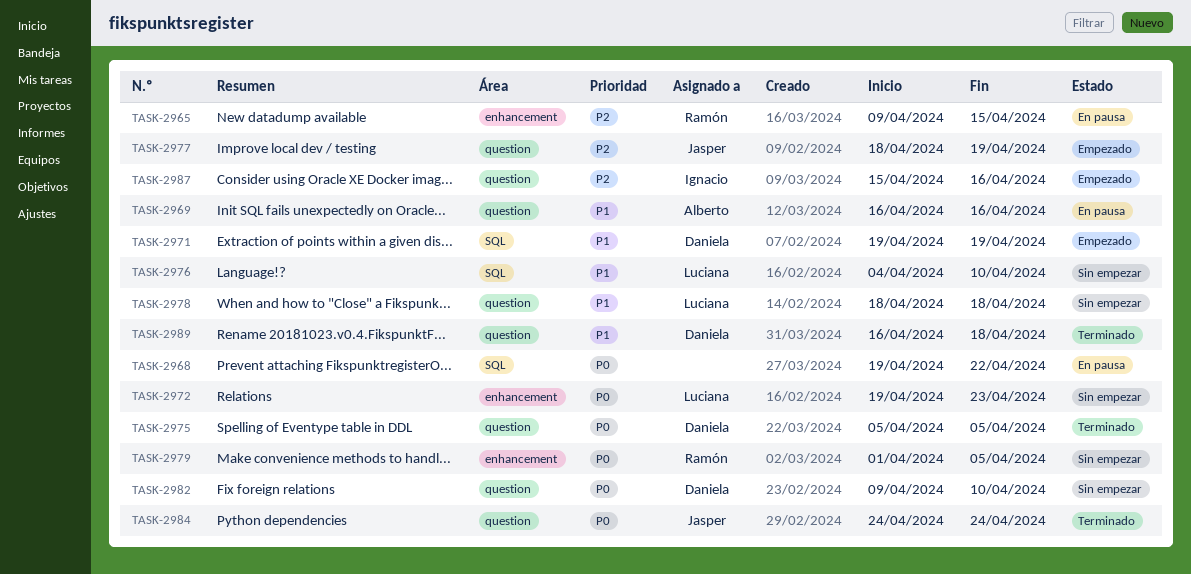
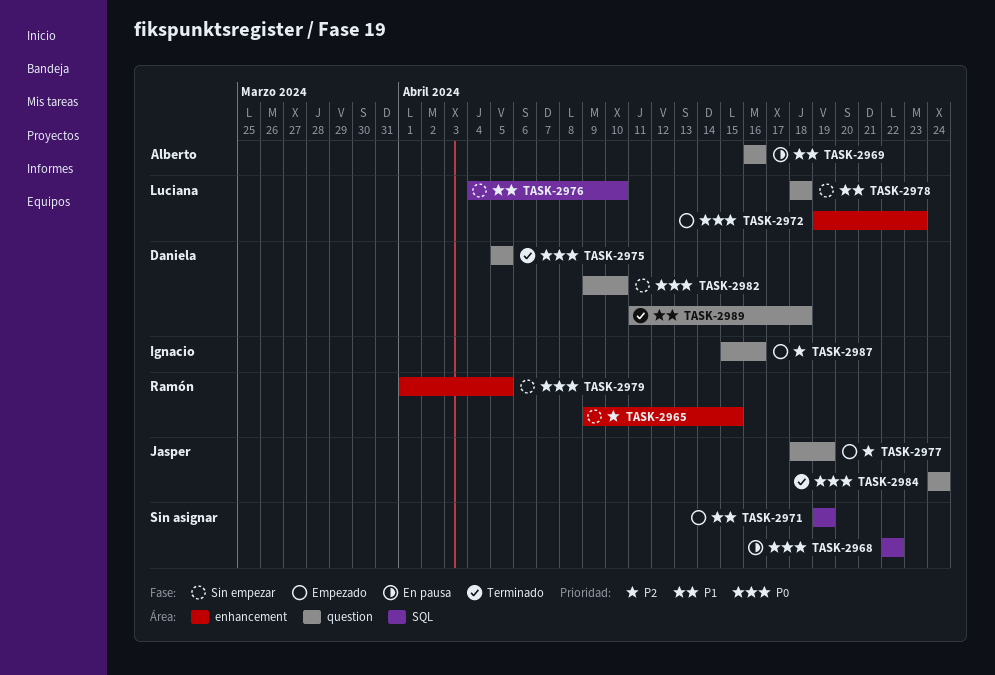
TASK-2965, status: En pausa -> Sin empezar
TASK-2968, start: Apr 19 -> Apr 22
TASK-2971, owner: Daniela -> none
TASK-2972, status: Sin empezar -> Empezado
TASK-2989, start: Apr 16 -> Apr 11

